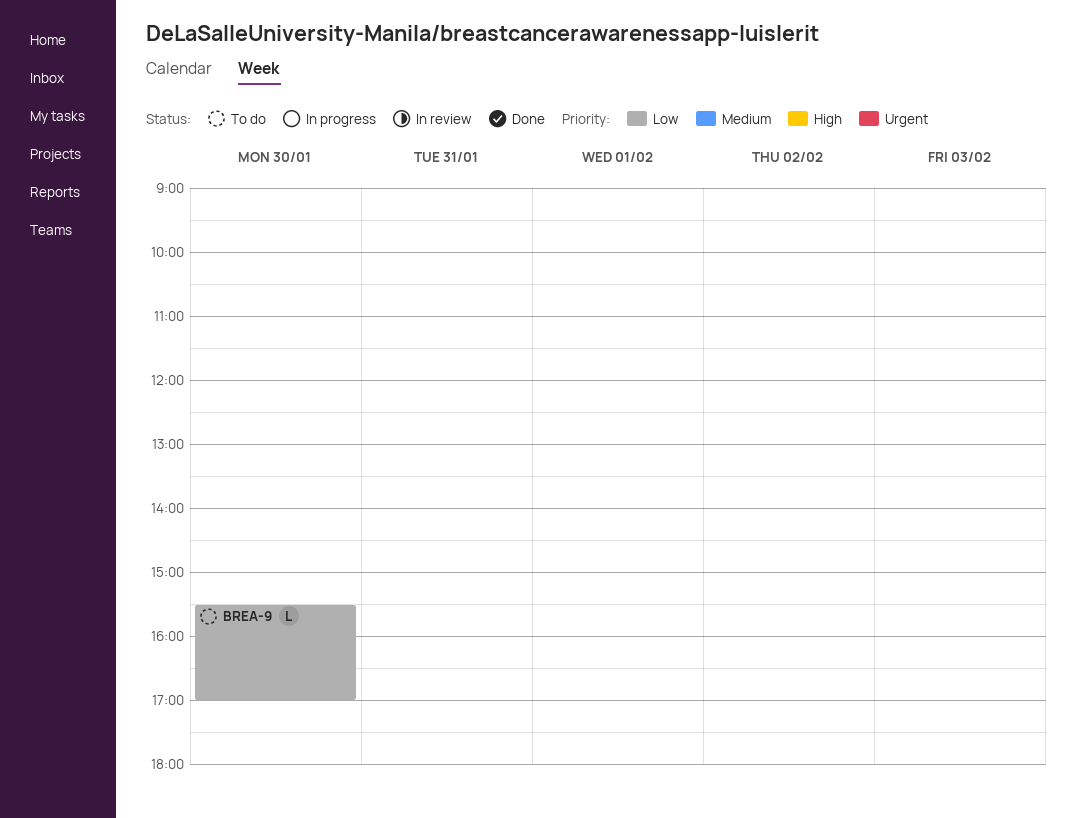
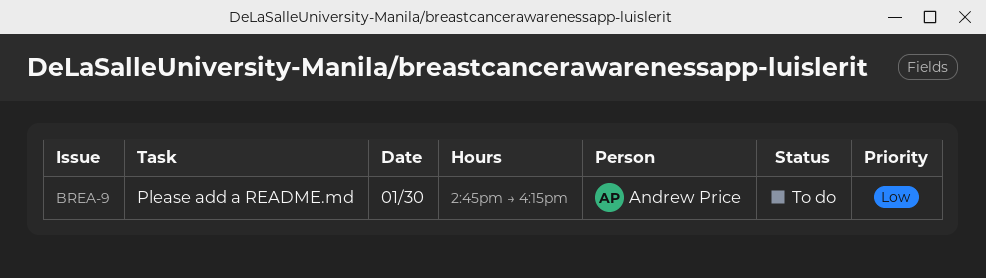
BREA-9, begins: 15:30 -> 14:45
BREA-9, ends: 17:00 -> 16:15

